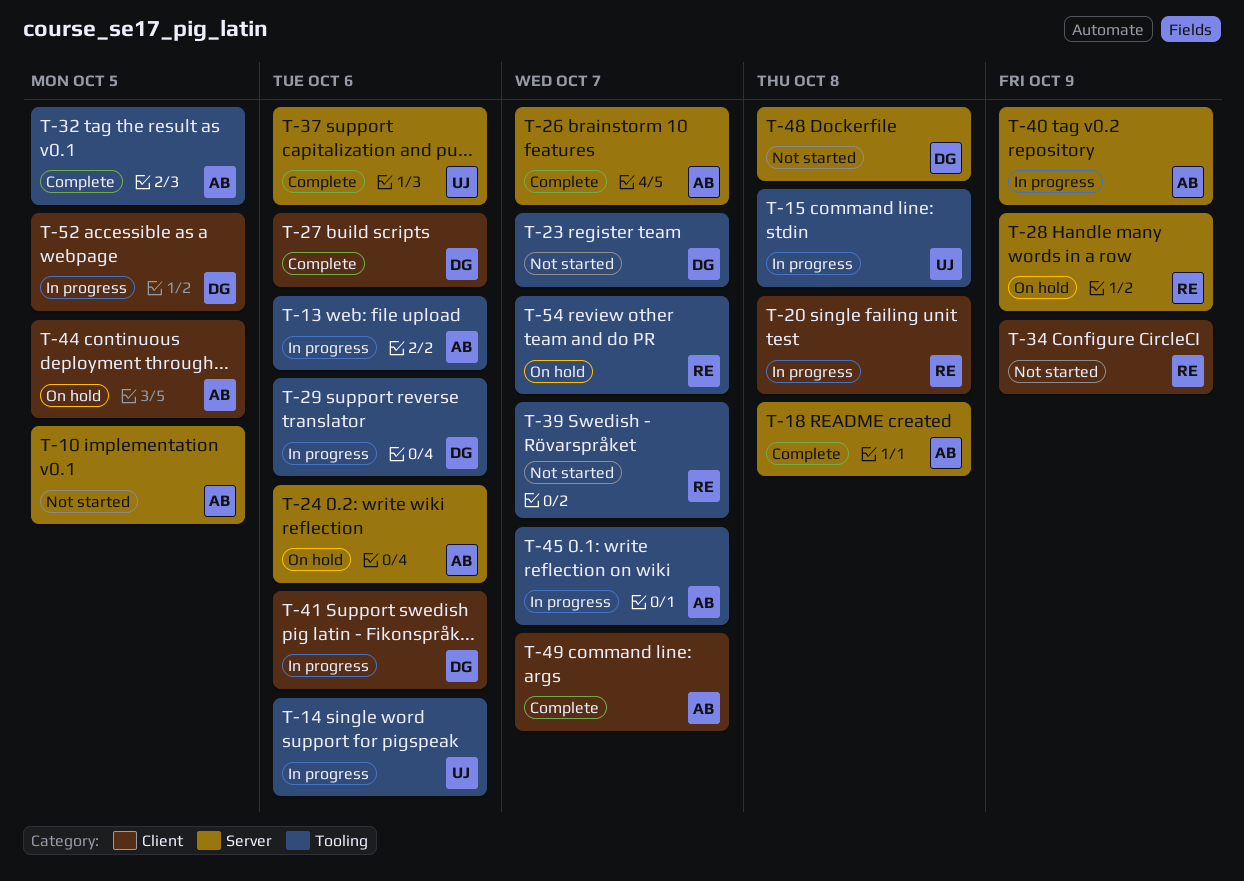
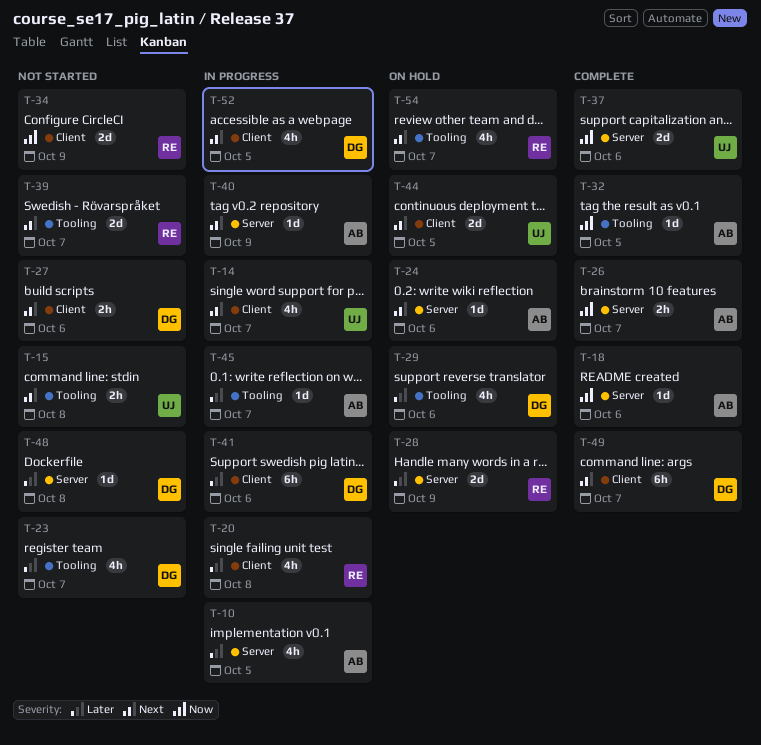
T-10, status: Not started -> In progress
T-13: present -> none
T-14, label: Tooling -> Client
T-14, due: Oct 6 -> Oct 7
T-15, status: In progress -> Not started
T-18, due: Oct 8 -> Oct 6
T-27, status: Complete -> Not started
T-29, status: In progress -> On hold
T-44, owner: AB -> UJ
T-49, owner: AB -> DG

